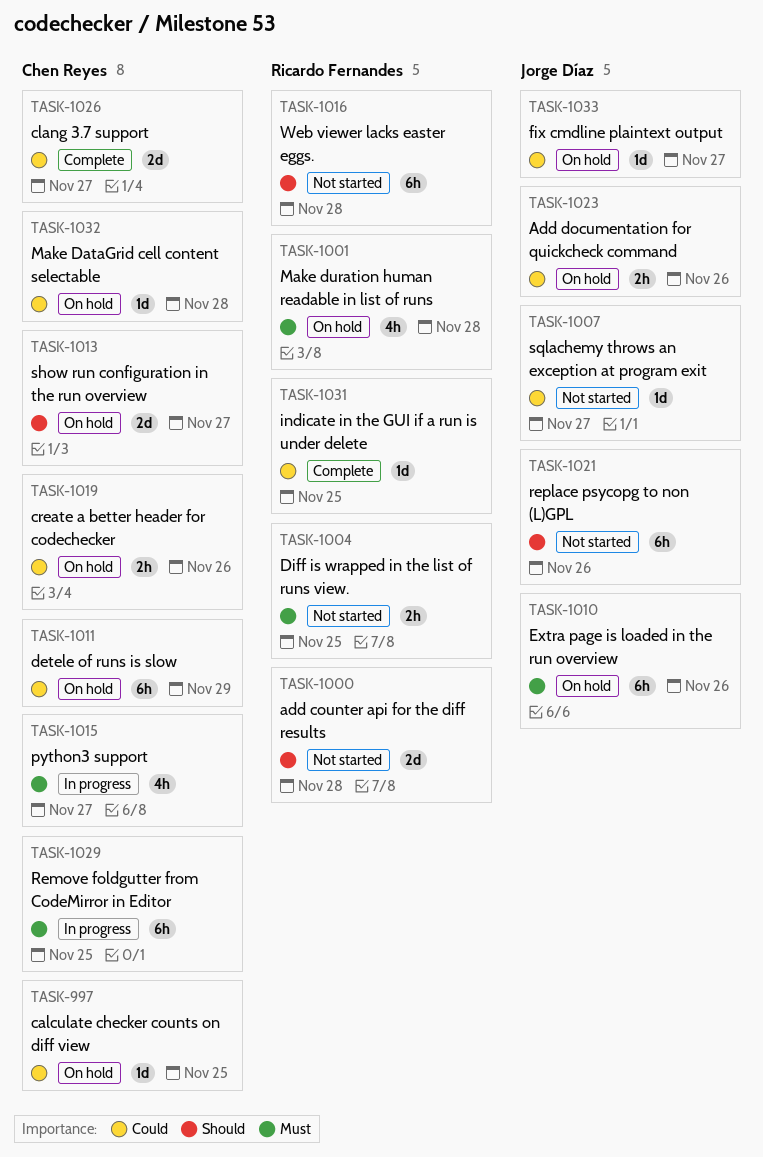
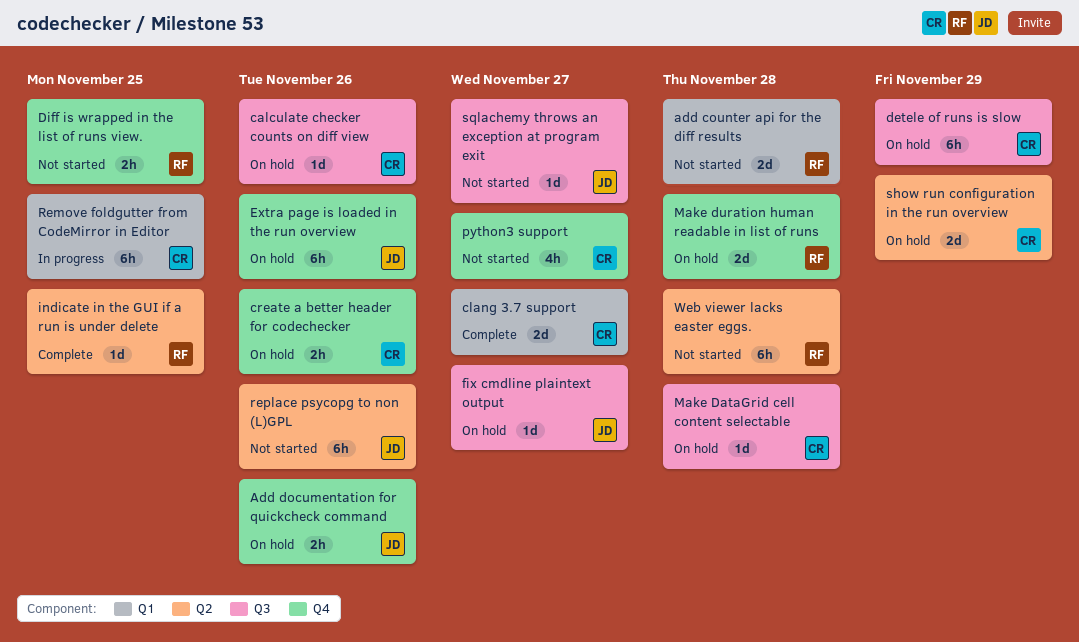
calculate checker counts on diff view, due: Nov 25 -> Nov 26
Make duration human readable in list of runs, estimate: 4h -> 2d
python3 support, status: In progress -> Not started
show run configuration in the run overview, due: Nov 27 -> Nov 29

